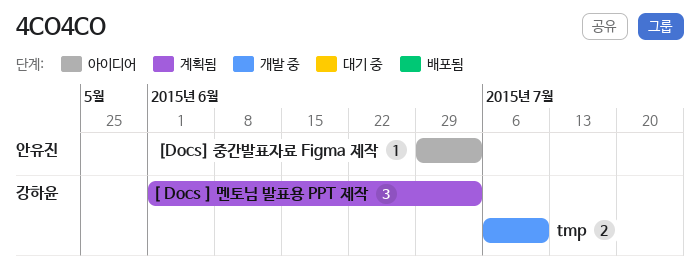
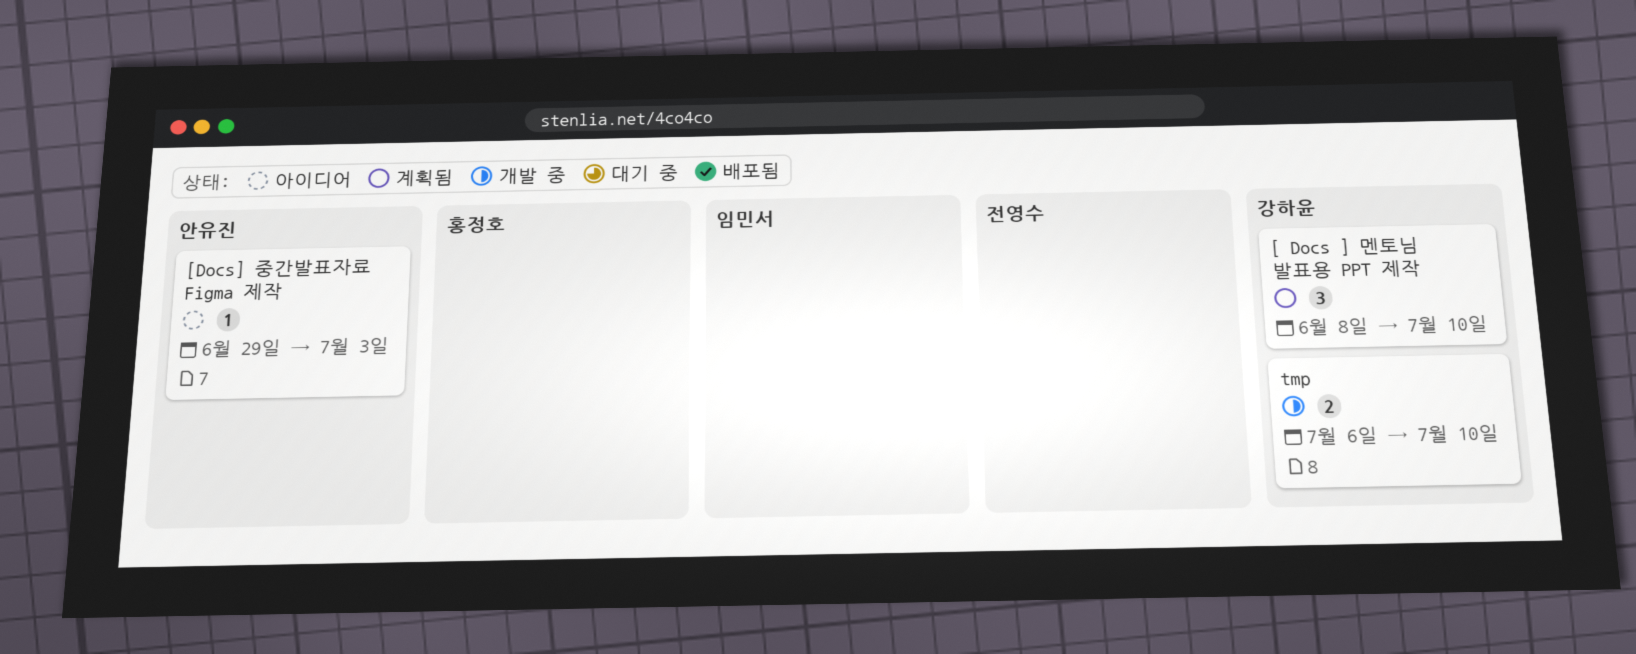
[ Docs ] 멘토님 발표용 PPT 제작, start: Jun 1 -> Jun 8
[ Docs ] 멘토님 발표용 PPT 제작, due: Jul 3 -> Jul 10

